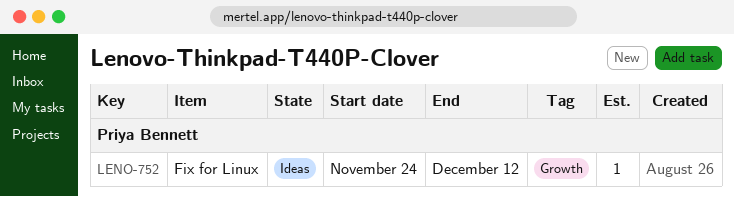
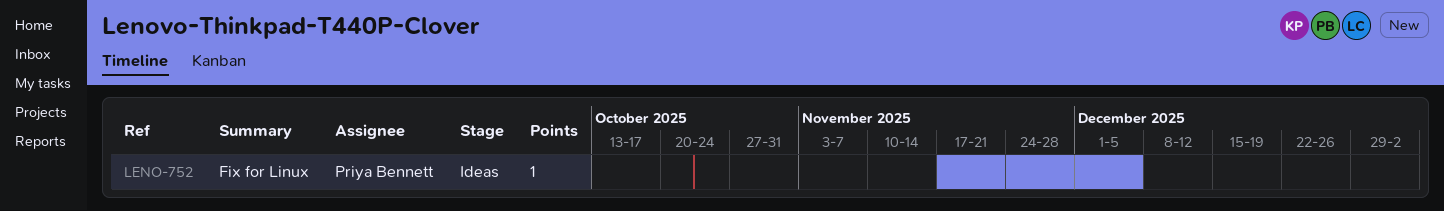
LENO-752, start: Nov 24 -> Nov 17
LENO-752, due: Dec 12 -> Dec 5

